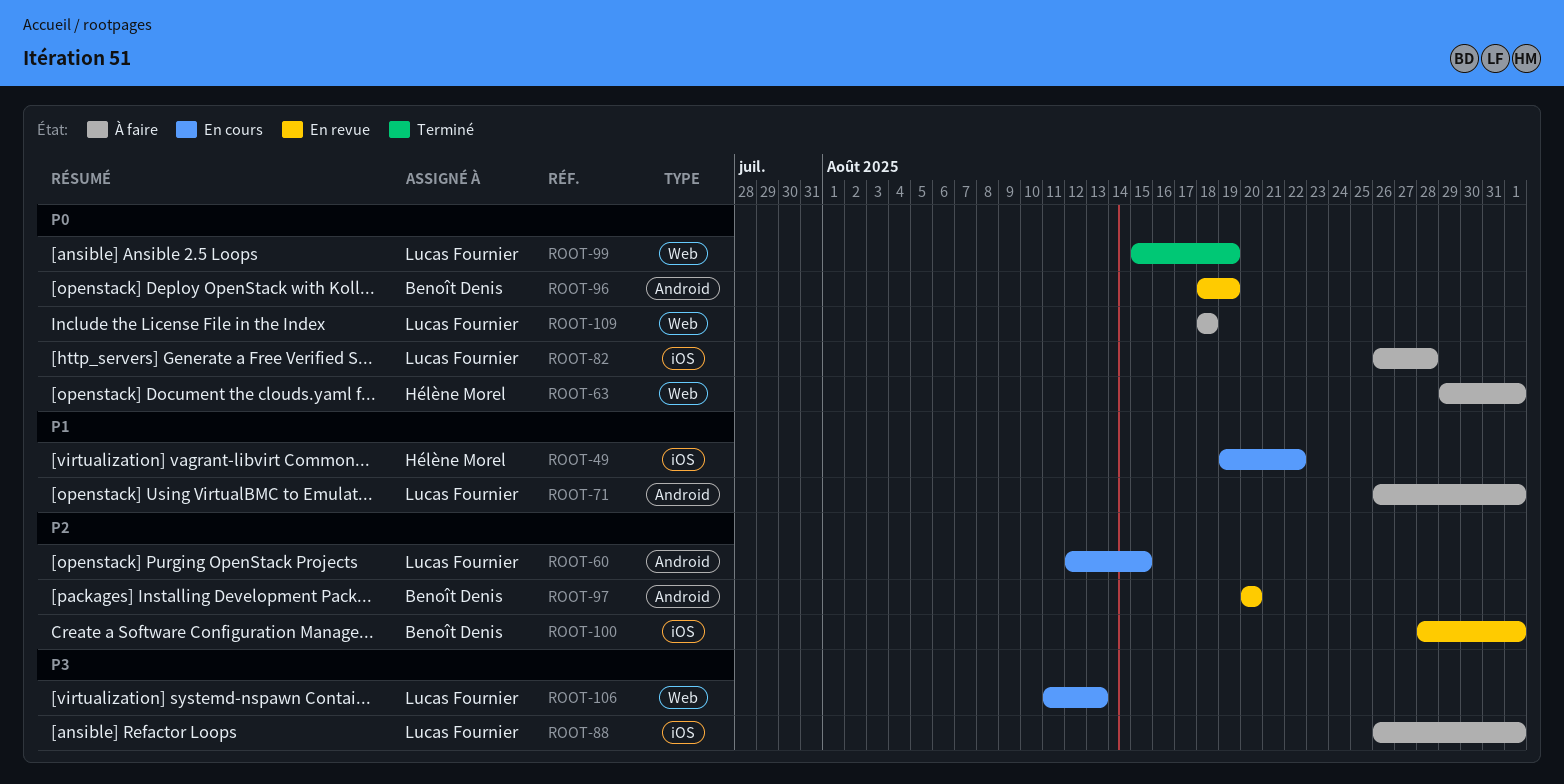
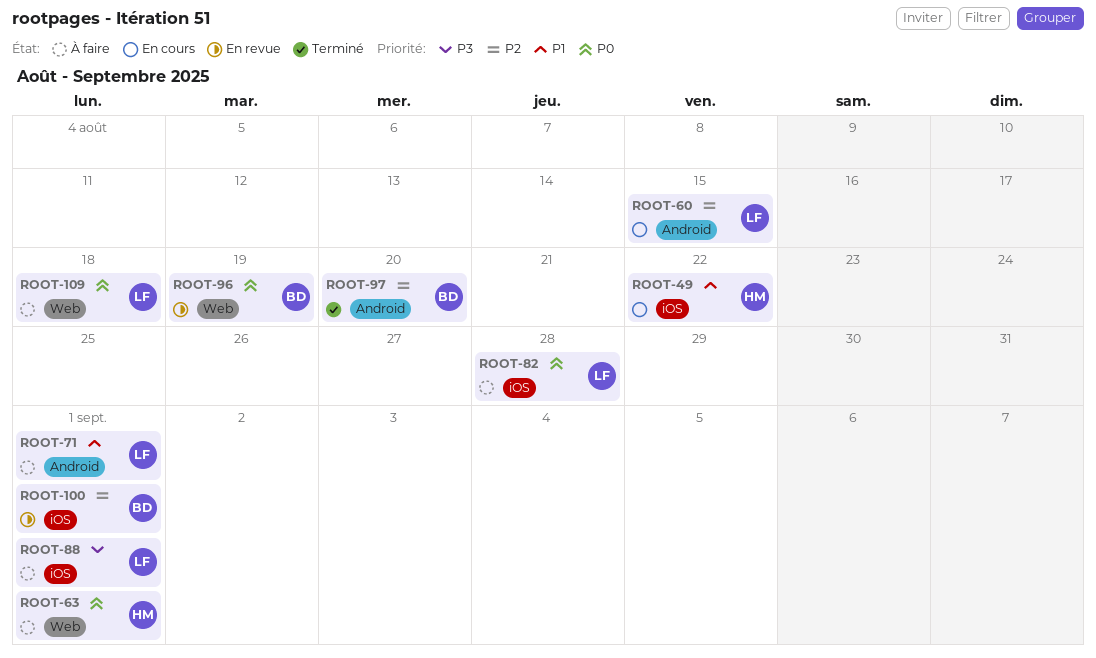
ROOT-96, label: Android -> Web
ROOT-97, status: En revue -> Terminé
ROOT-99: present -> none
ROOT-106: present -> none

